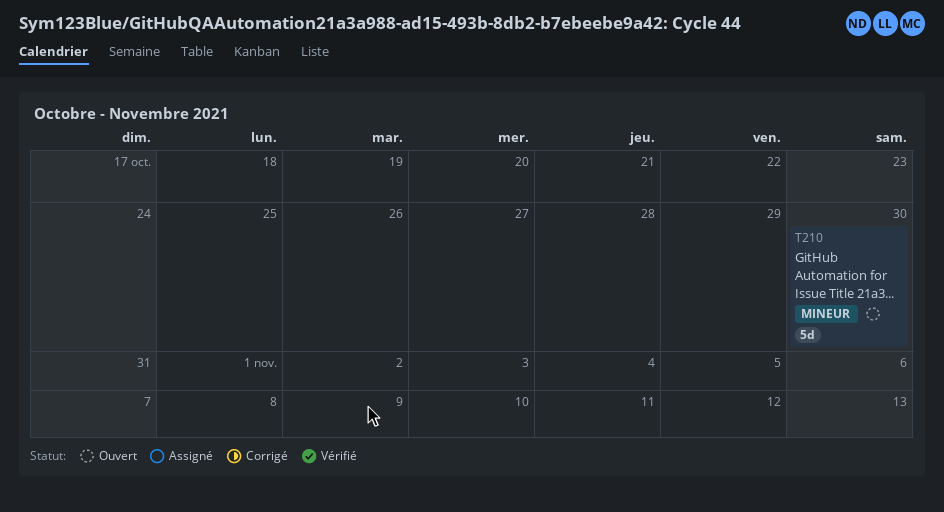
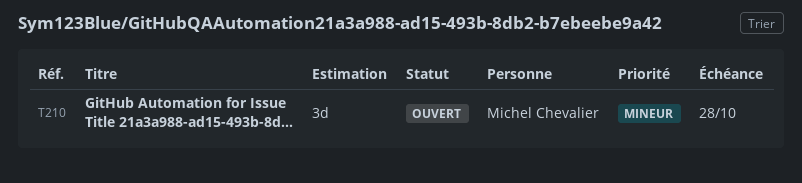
T210, estimate: 5d -> 3d
T210, due: Oct 30 -> Oct 28

